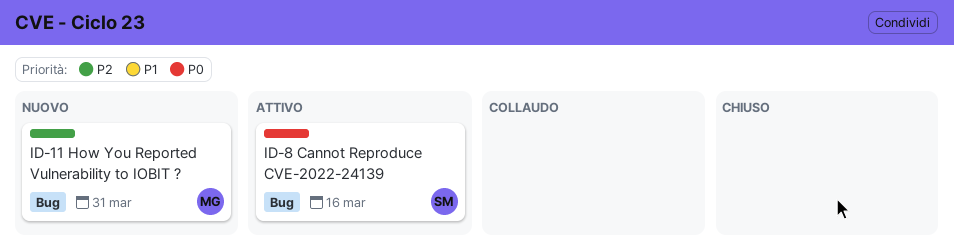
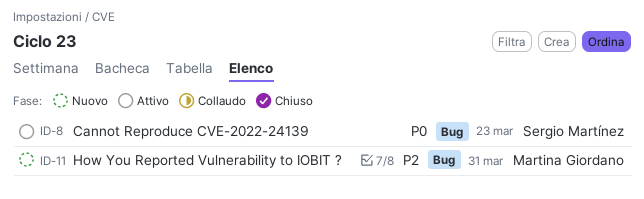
ID-8, due: Mar 16 -> Mar 23

